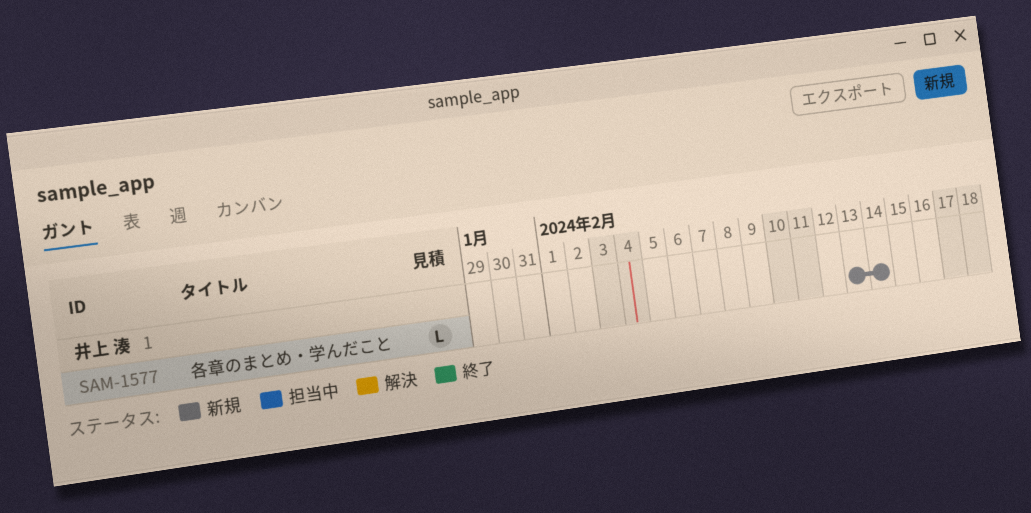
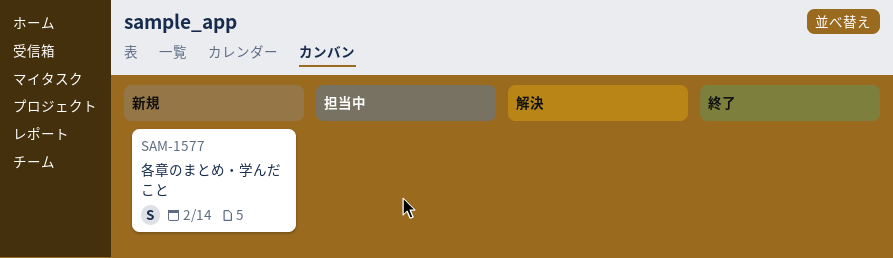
SAM-1577, estimate: L -> S

